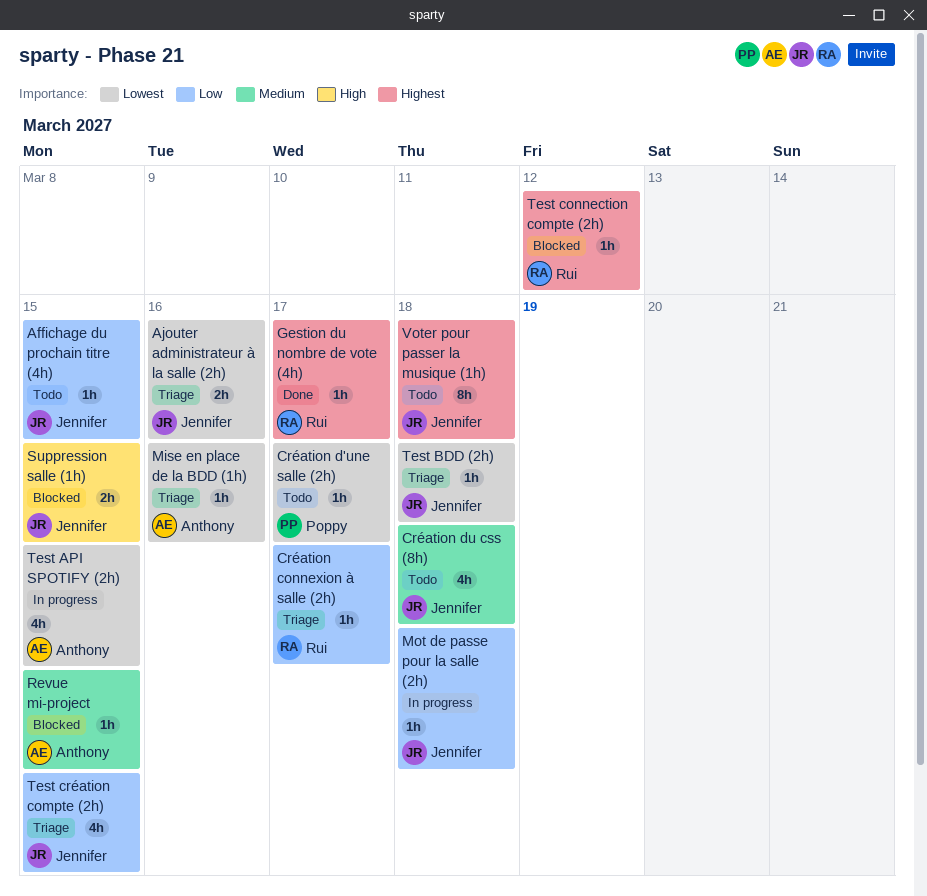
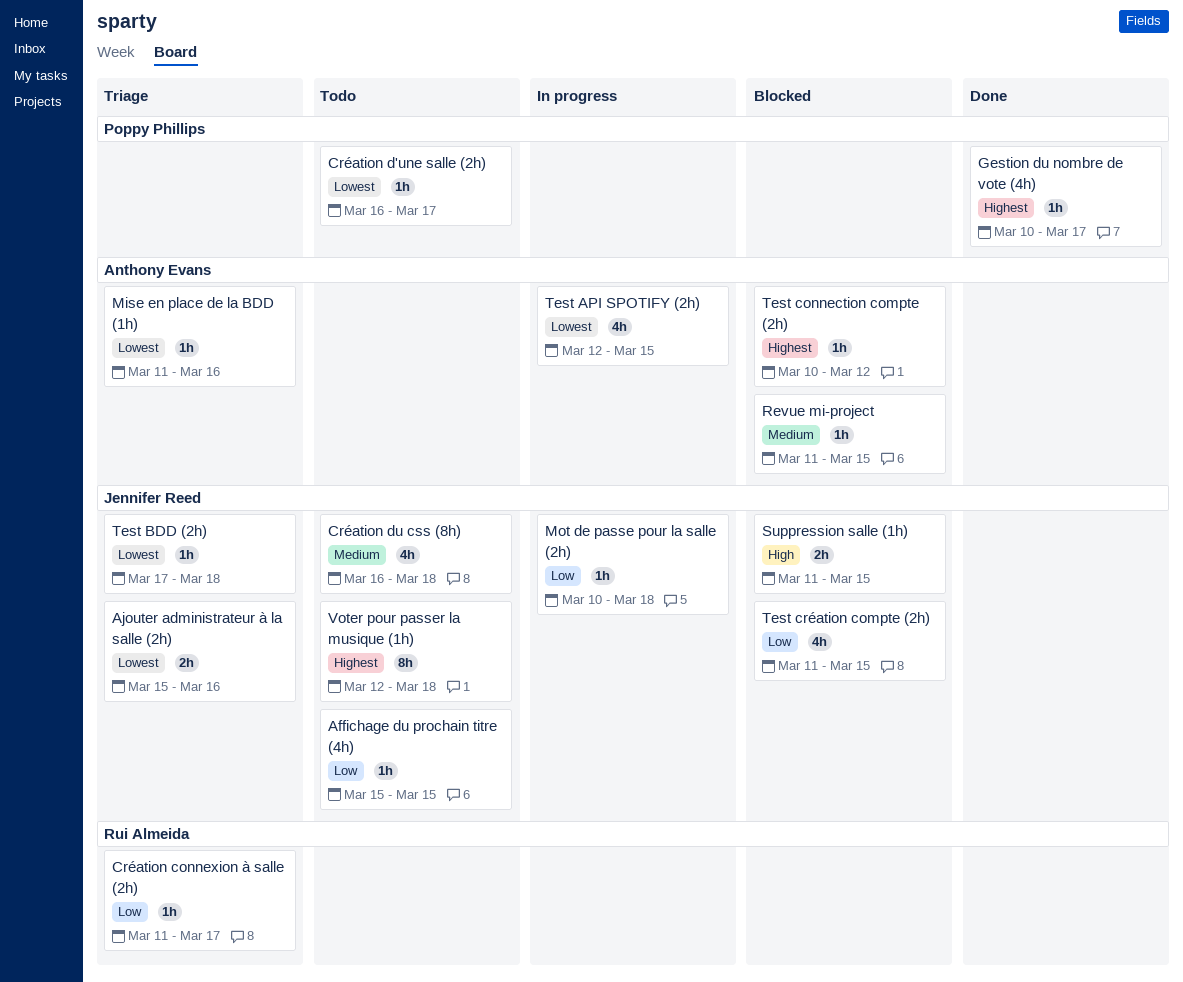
Gestion du nombre de vote (4h), owner: Rui Almeida -> Poppy Phillips
Test connection compte (2h), owner: Rui Almeida -> Anthony Evans
Test création compte (2h), status: Triage -> Blocked

